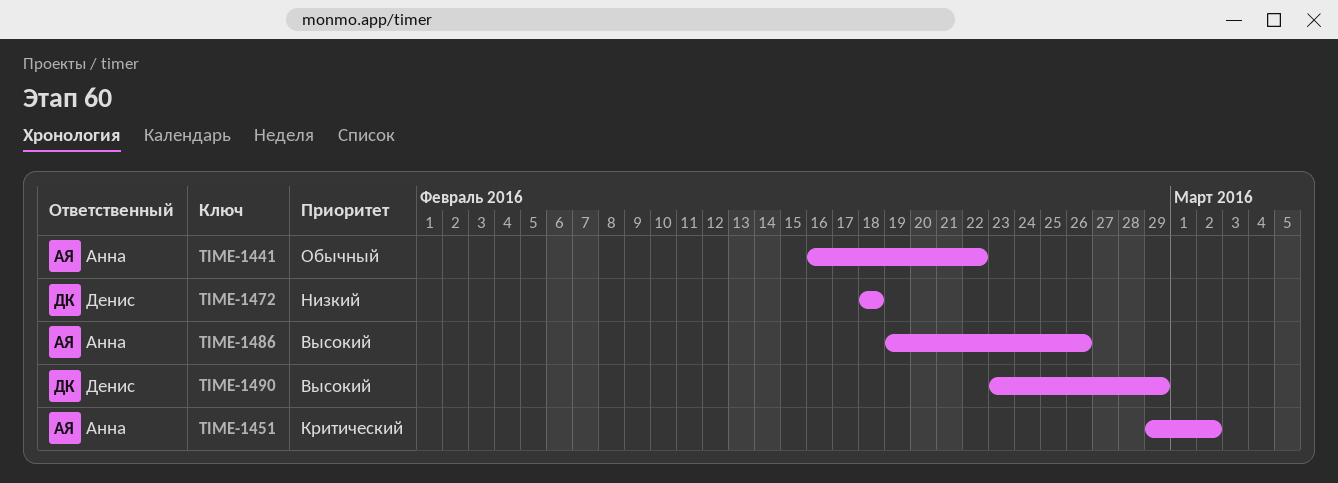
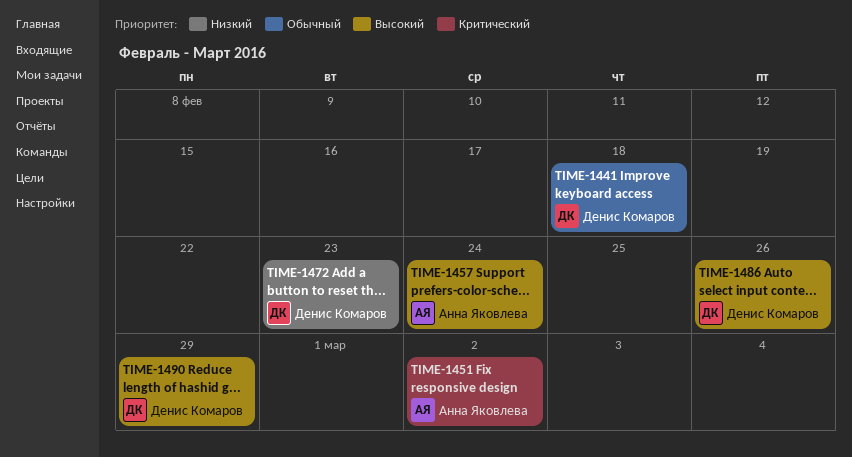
TIME-1441, owner: Анна Яковлева -> Денис Комаров
TIME-1441, due: Feb 22 -> Feb 18
TIME-1457: none -> present
TIME-1472, due: Feb 18 -> Feb 23
TIME-1486, owner: Анна Яковлева -> Денис Комаров

